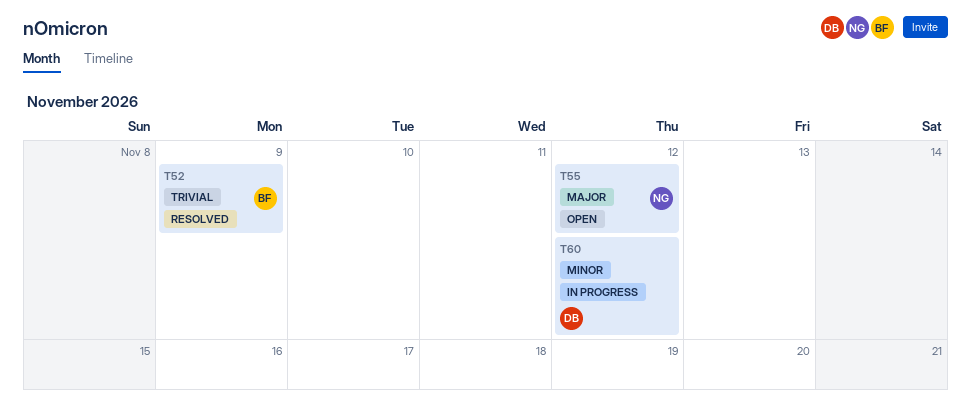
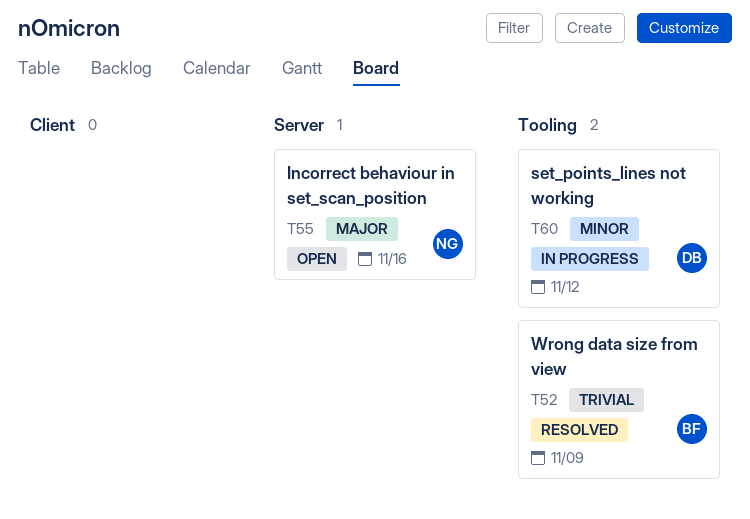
T55, due: Nov 12 -> Nov 16

